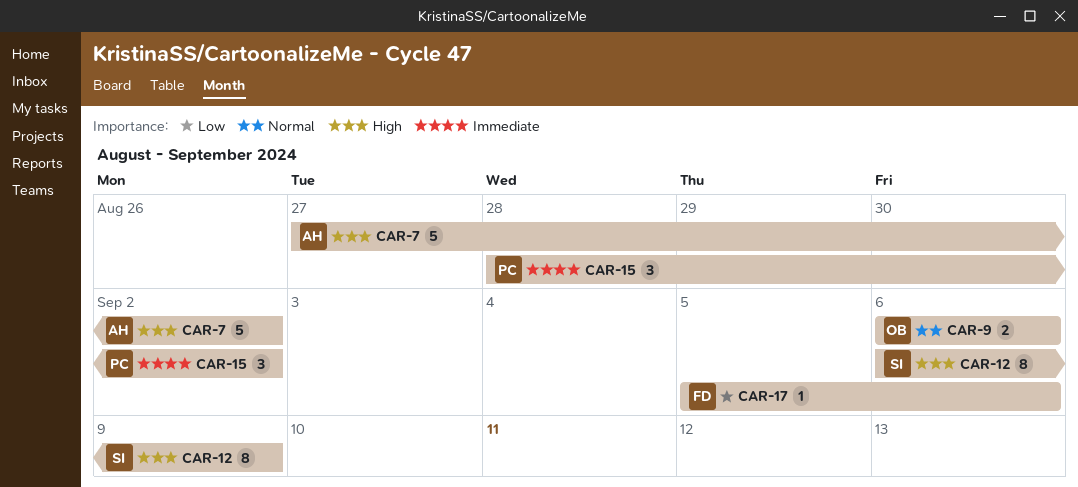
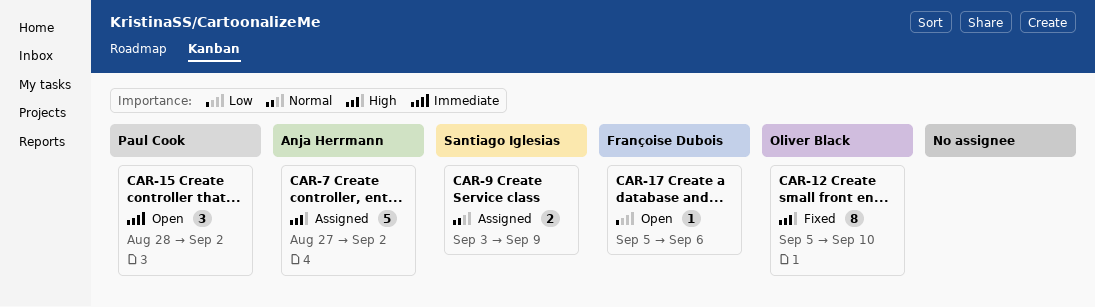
CAR-9, owner: Oliver Black -> Santiago Iglesias
CAR-9, start: Sep 6 -> Sep 3
CAR-9, due: Sep 6 -> Sep 9
CAR-12, owner: Santiago Iglesias -> Oliver Black
CAR-12, start: Sep 6 -> Sep 5
CAR-12, due: Sep 9 -> Sep 10

